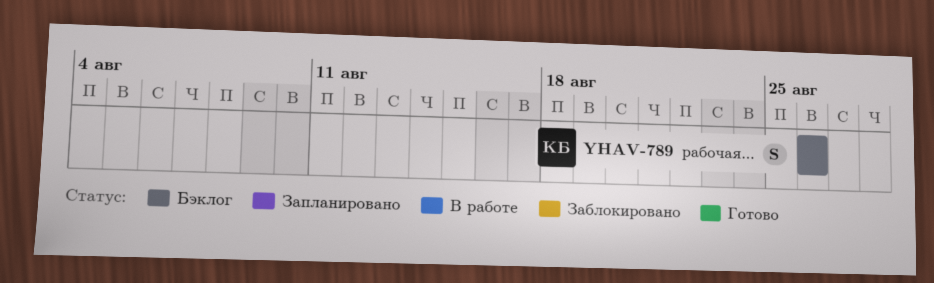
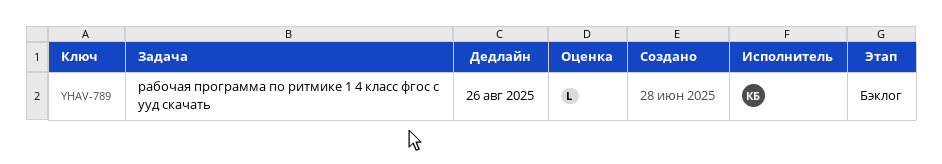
YHAV-789, estimate: S -> L

